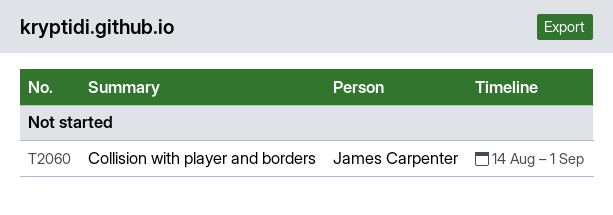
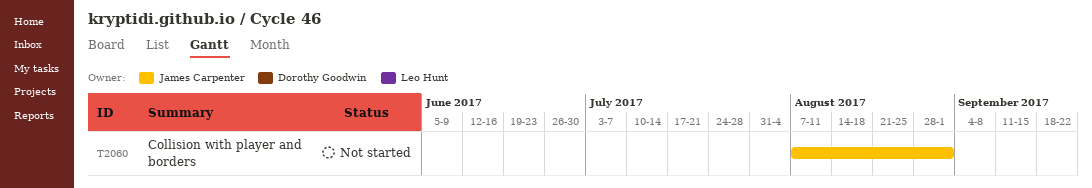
T2060, start: Aug 14 -> Aug 7

